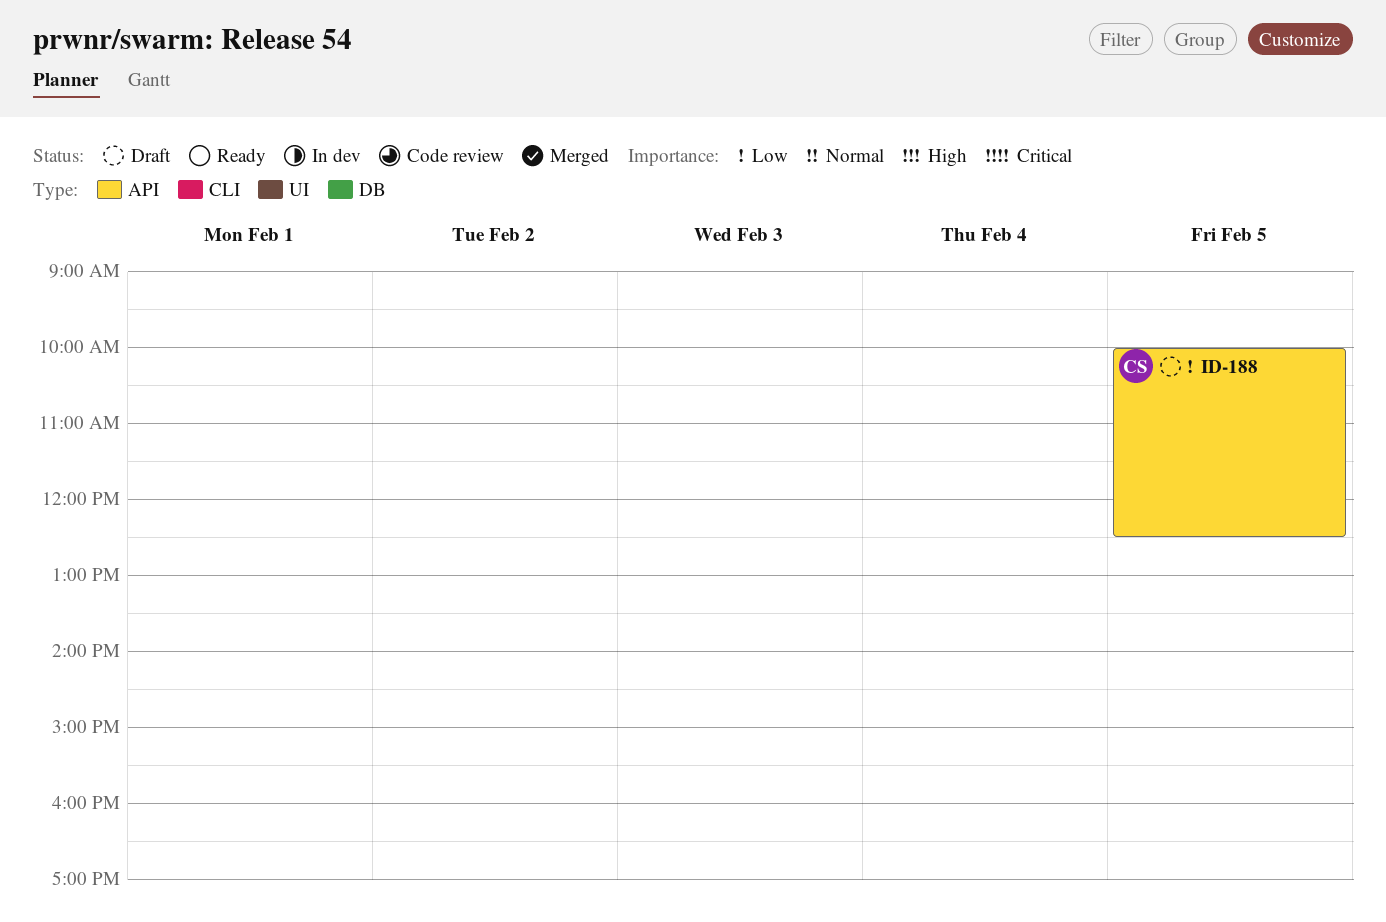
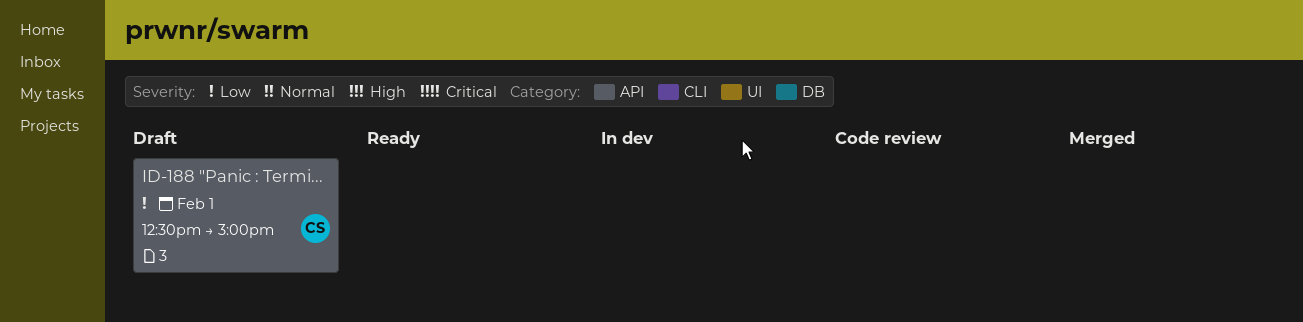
ID-188, day: Feb 5 -> Feb 1
ID-188, begins: 10:00 -> 12:30
ID-188, ends: 12:30 -> 15:00

